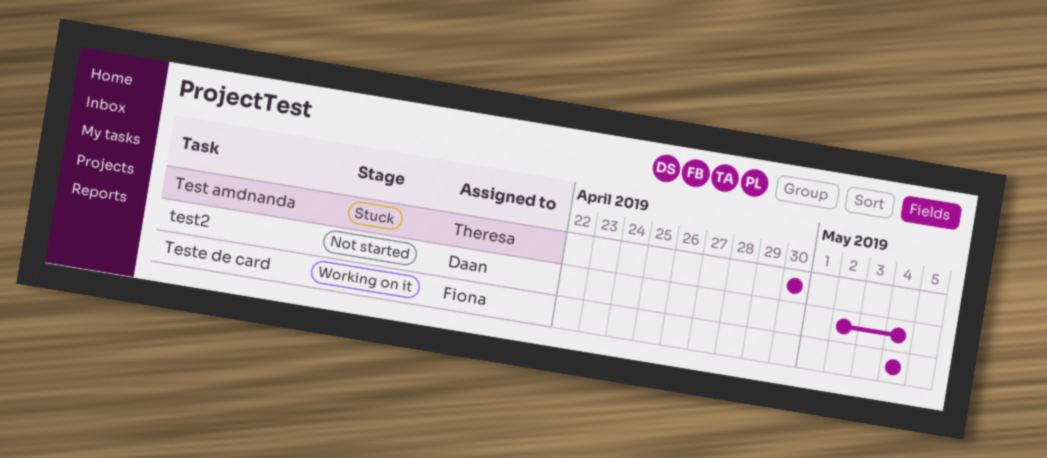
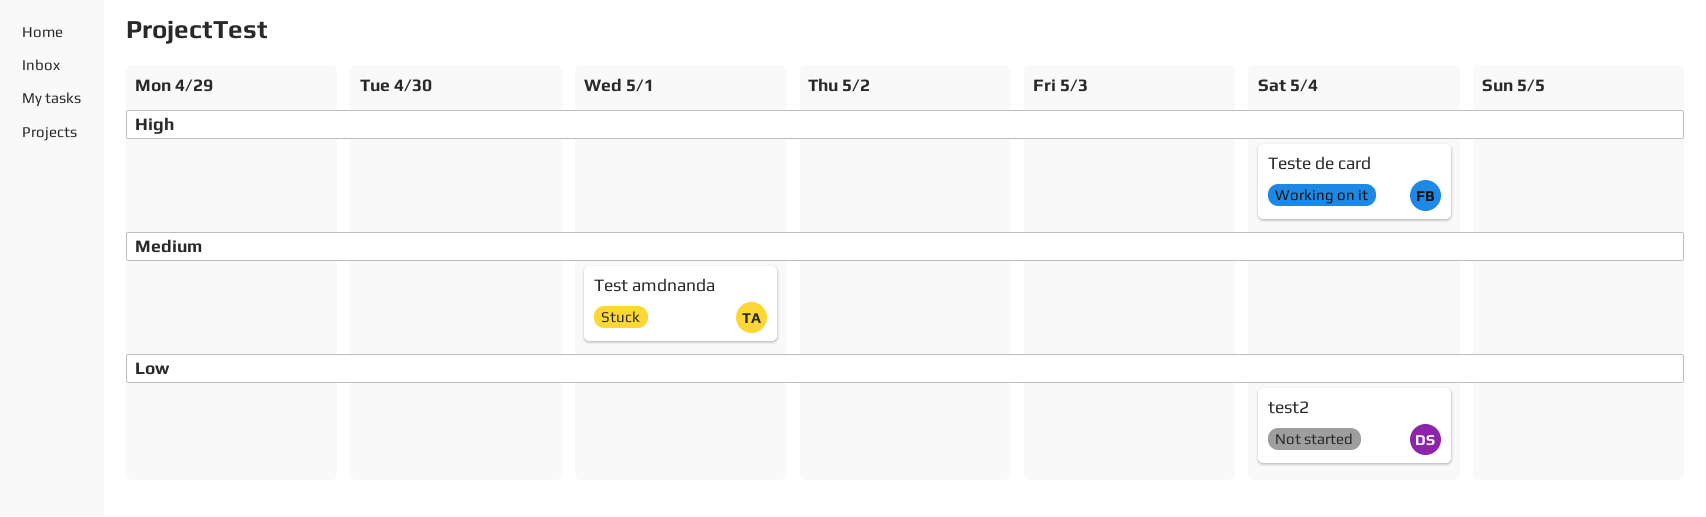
Test amdnanda, due: Apr 30 -> May 1

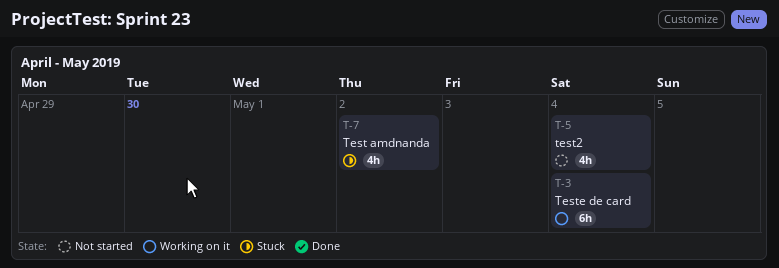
Test amdnanda, due: May 1 -> May 2

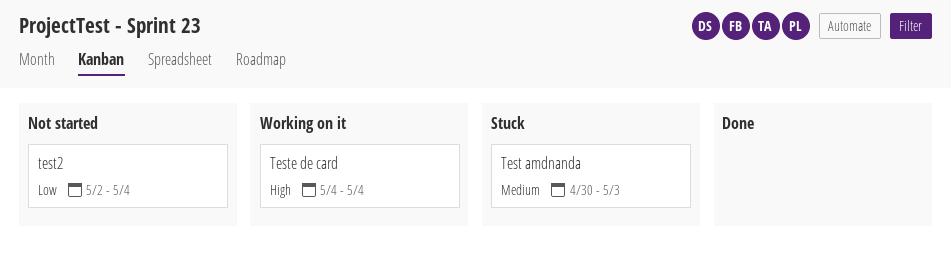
Test amdnanda, due: May 2 -> May 3

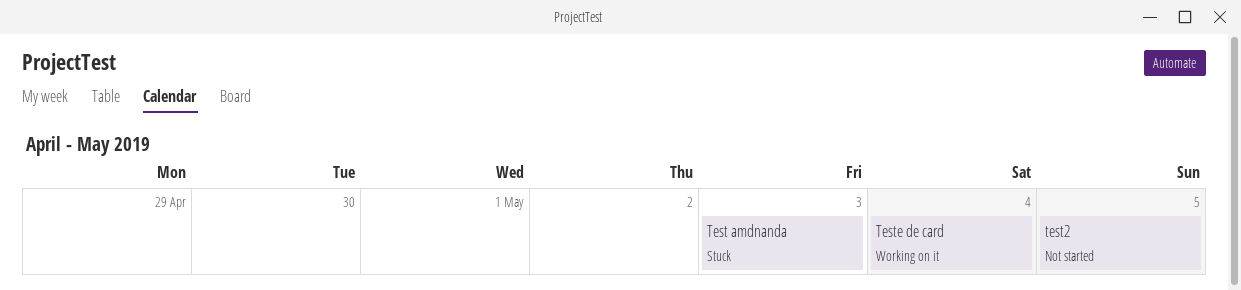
test2, due: May 4 -> May 5

